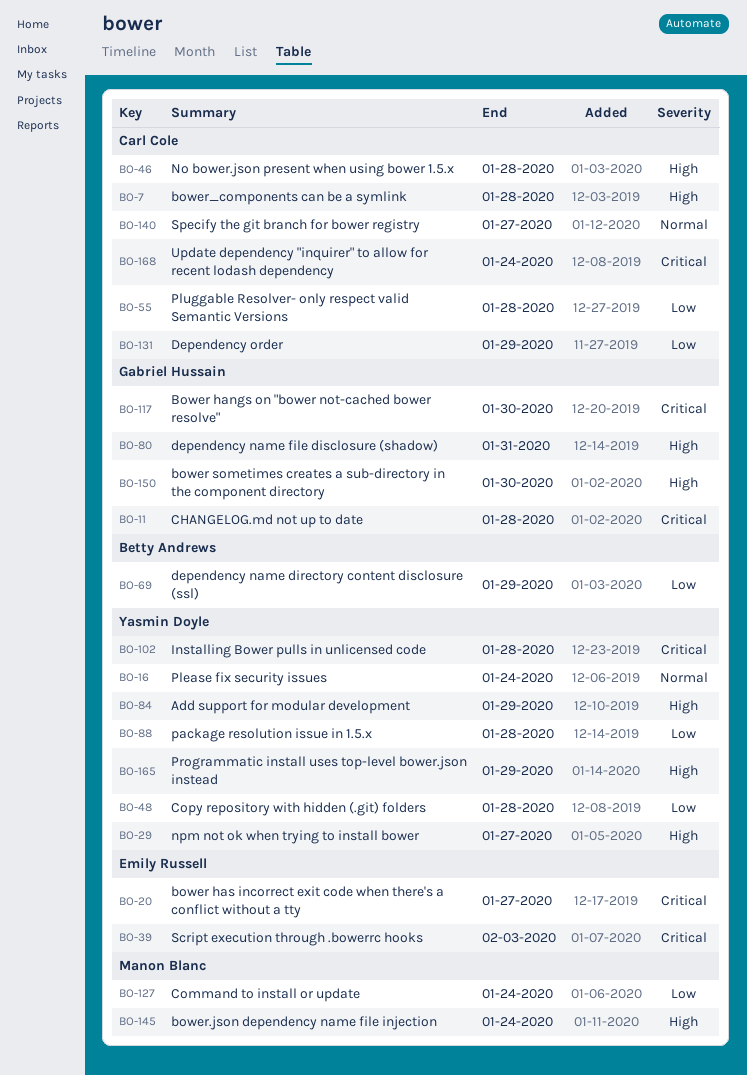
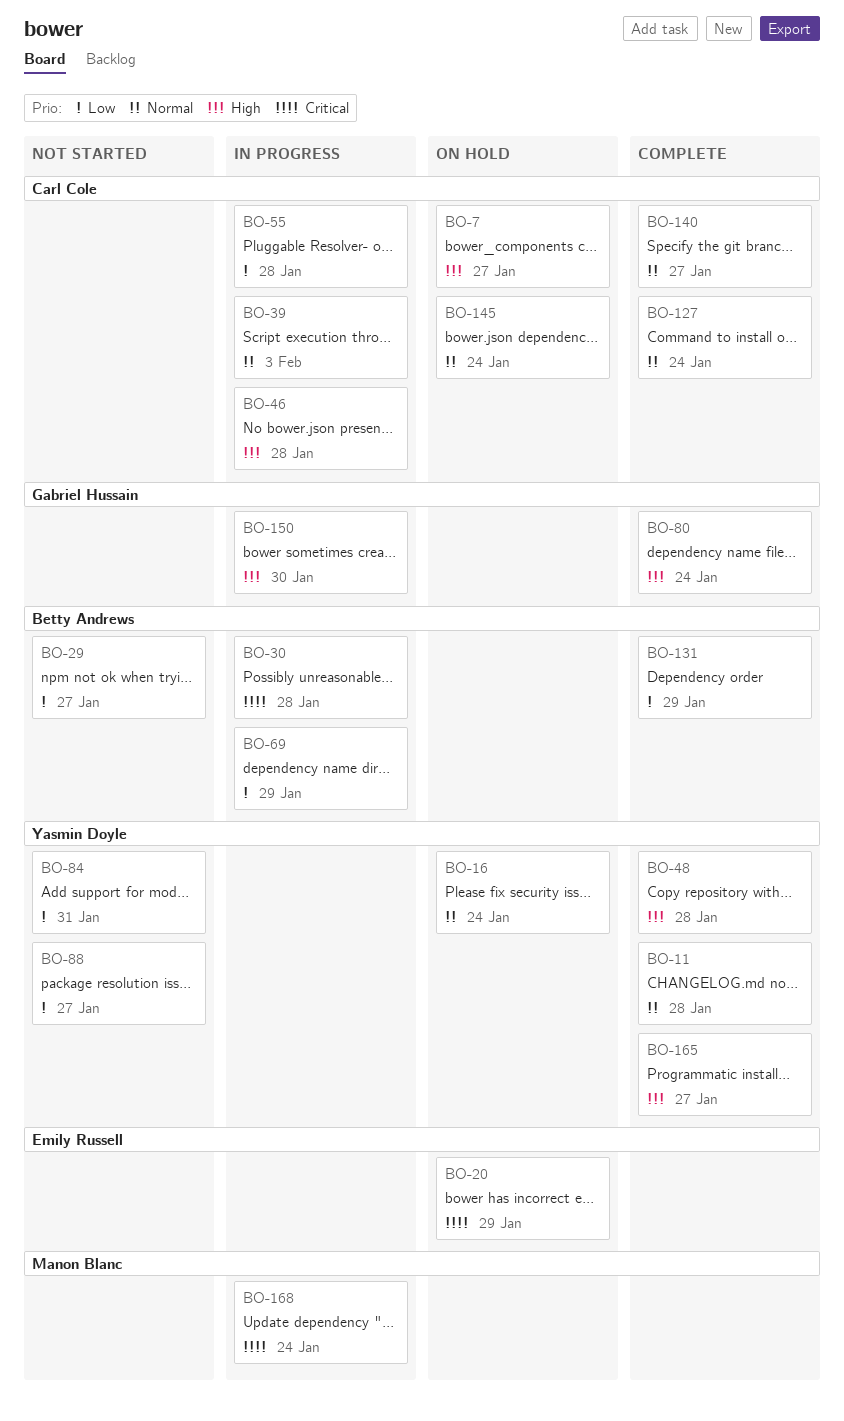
BO-7, due: Jan 28 -> Jan 27
BO-11, owner: Gabriel Hussain -> Yasmin Doyle
BO-11, priority: Critical -> Normal
BO-20, due: Jan 27 -> Jan 29
BO-29, owner: Yasmin Doyle -> Betty Andrews
BO-29, priority: High -> Low
BO-30: none -> present
BO-39, owner: Emily Russell -> Carl Cole
BO-39, priority: Critical -> Normal
BO-48, priority: Low -> High
BO-80, due: Jan 31 -> Jan 24
BO-84, priority: High -> Low
BO-84, due: Jan 29 -> Jan 31
BO-88, due: Jan 28 -> Jan 27
BO-102: present -> none
BO-117: present -> none
BO-127, owner: Manon Blanc -> Carl Cole
BO-127, priority: Low -> Normal
BO-131, owner: Carl Cole -> Betty Andrews
BO-145, owner: Manon Blanc -> Carl Cole
BO-145, priority: High -> Normal
BO-165, due: Jan 29 -> Jan 27
BO-168, owner: Carl Cole -> Manon Blanc

